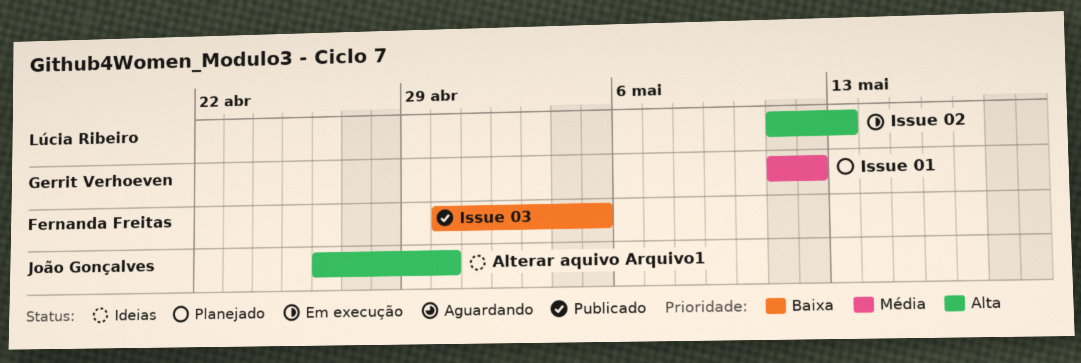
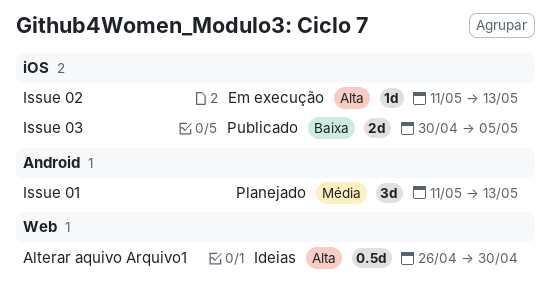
Issue 01, due: May 12 -> May 13

